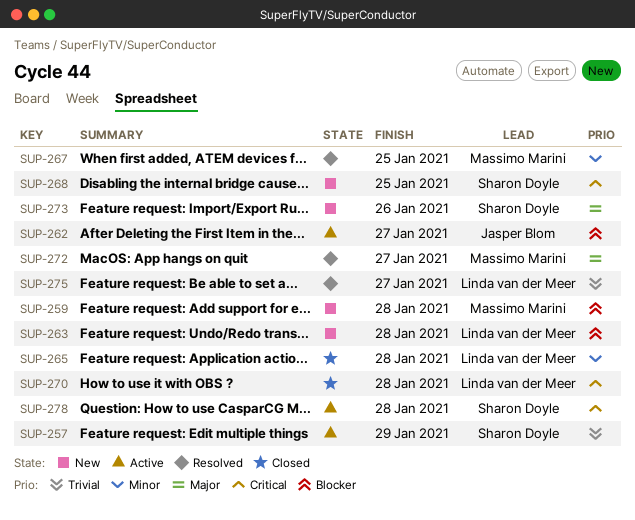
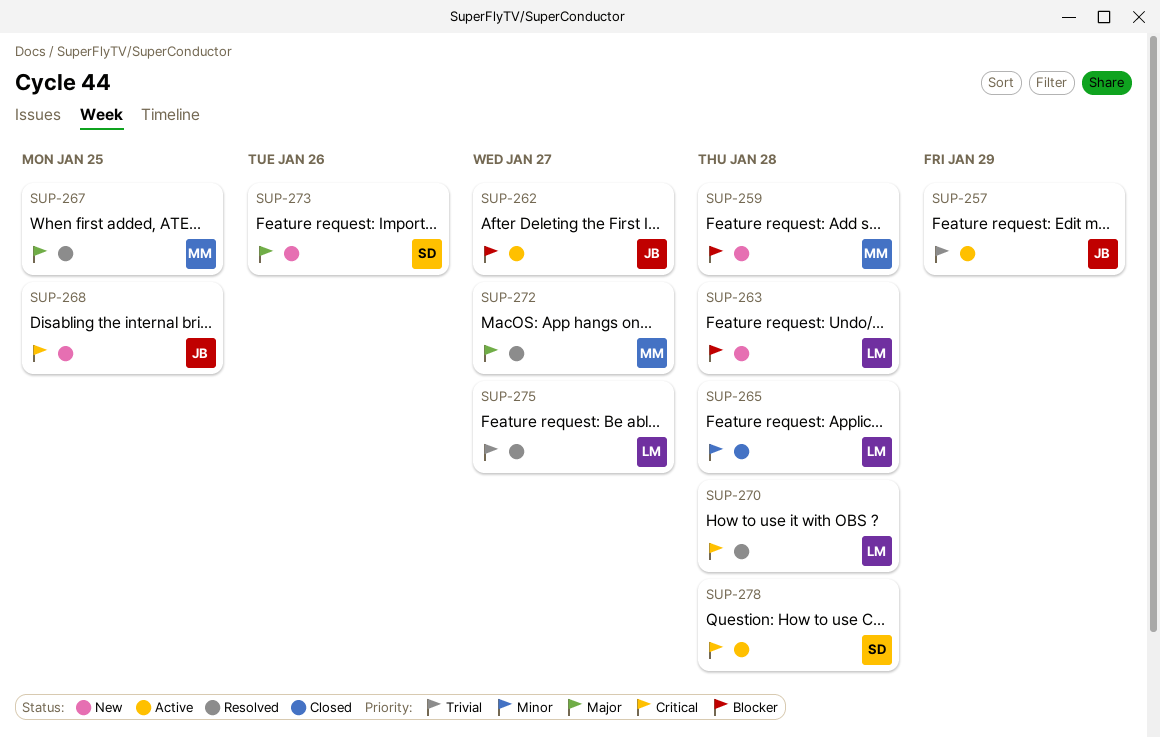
SUP-257, owner: Sharon Doyle -> Jasper Blom
SUP-267, priority: Minor -> Major
SUP-268, owner: Sharon Doyle -> Jasper Blom
SUP-270, status: Closed -> Resolved

